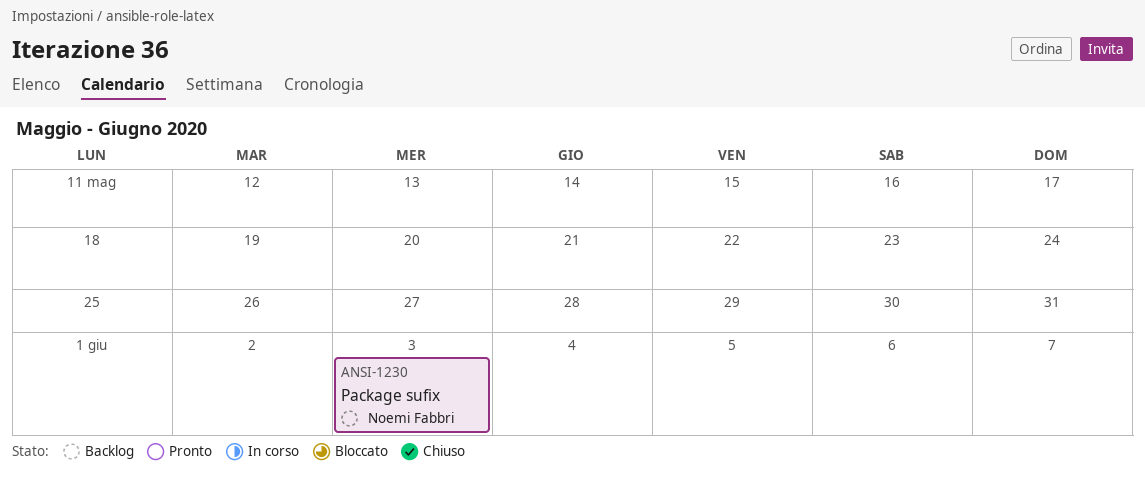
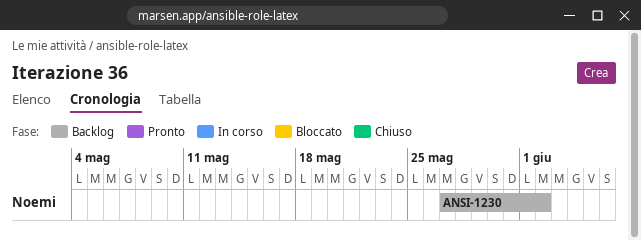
ANSI-1230, due: Jun 3 -> Jun 2

